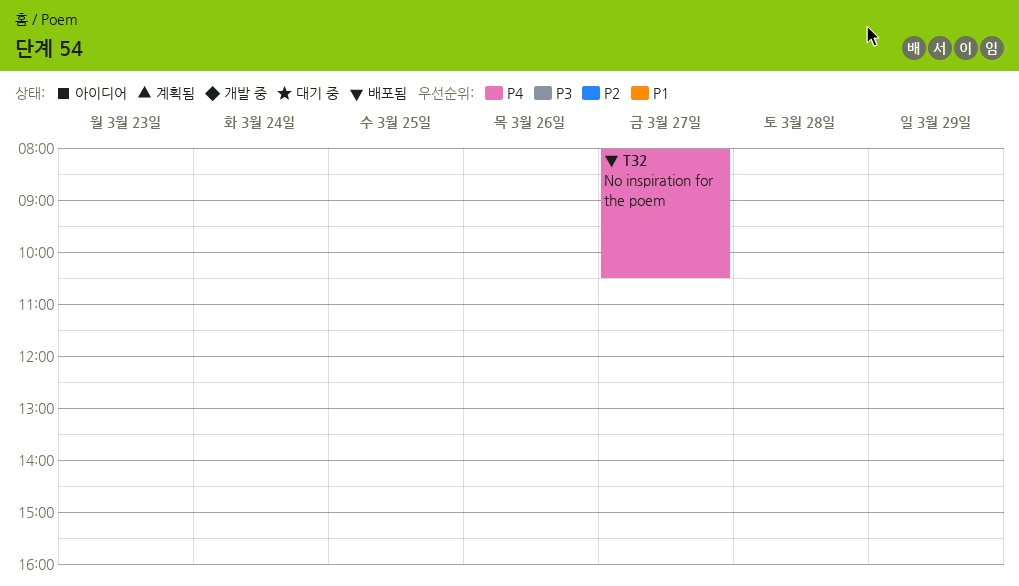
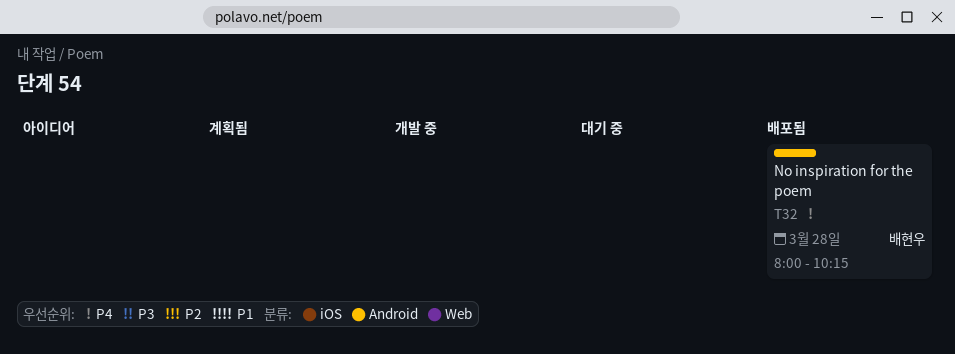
T32, day: Mar 27 -> Mar 28
T32, ends: 10:30 -> 10:15

